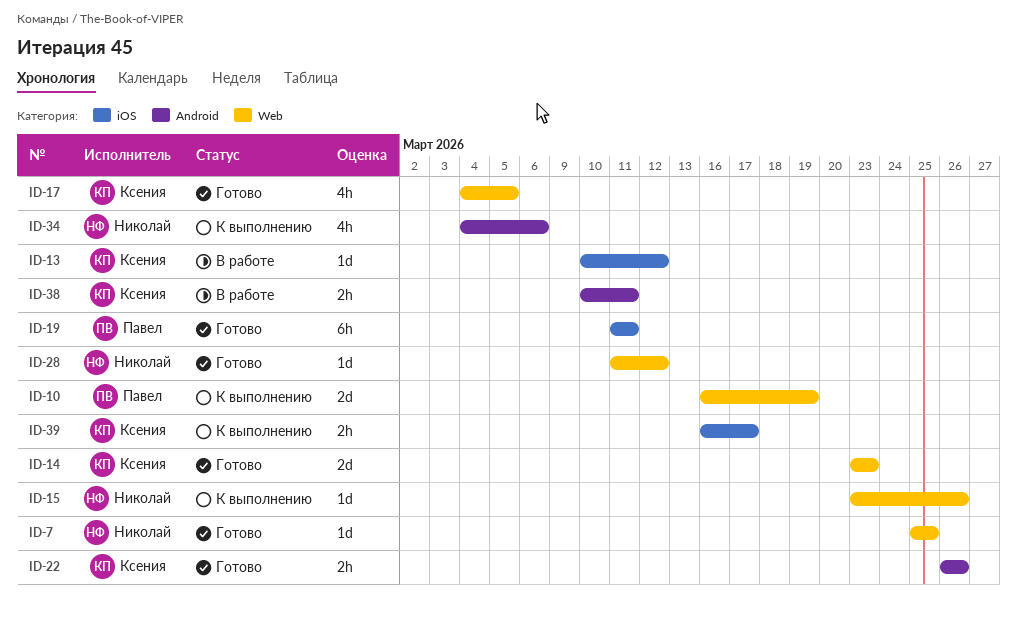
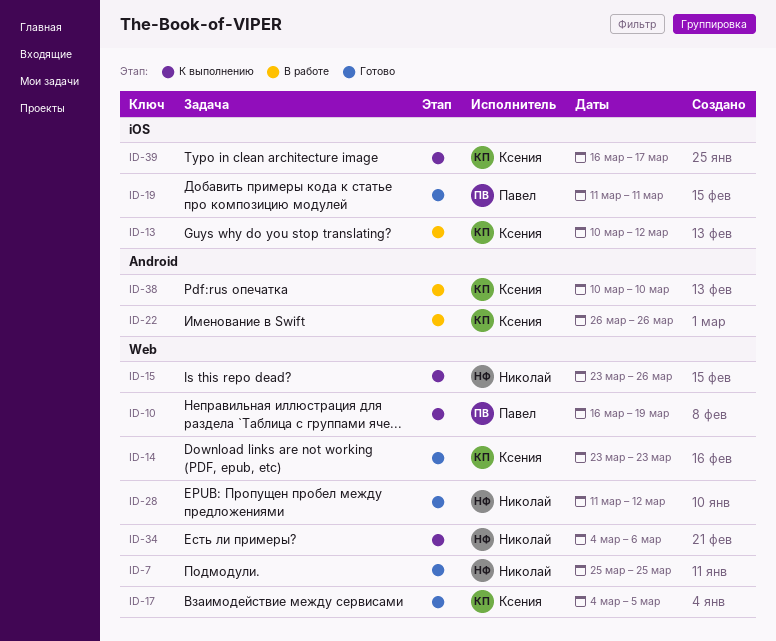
ID-22, status: Готово -> В работе
ID-34, label: Android -> Web
ID-38, due: Mar 11 -> Mar 10

